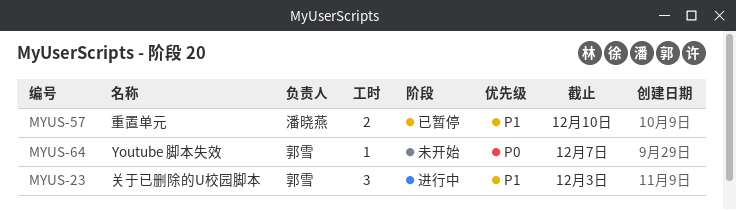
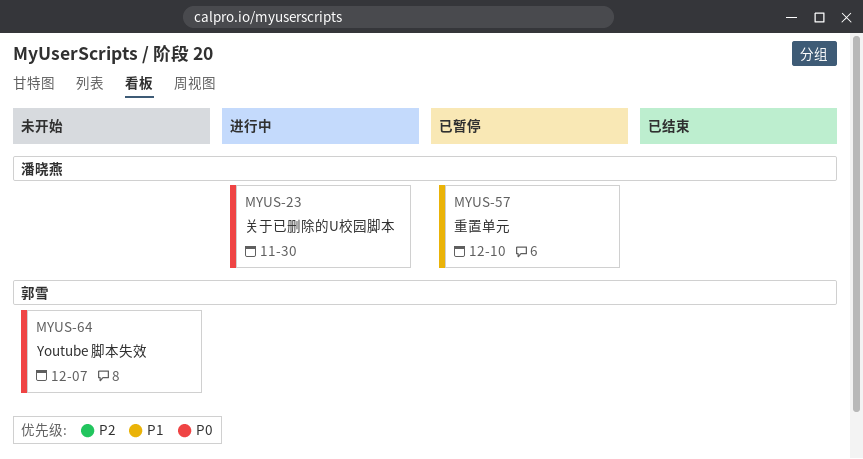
MYUS-23, owner: 郭雪 -> 潘晓燕
MYUS-23, priority: P1 -> P0
MYUS-23, due: Dec 3 -> Nov 30

